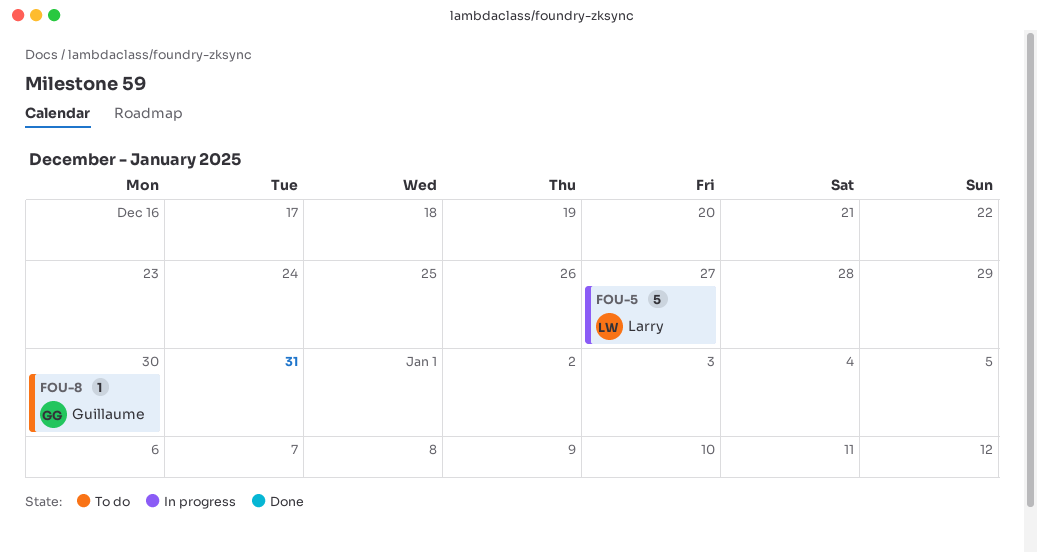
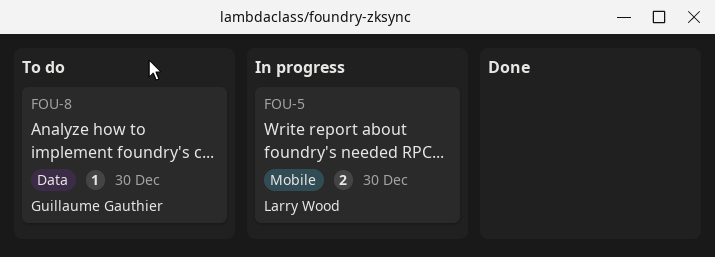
FOU-5, estimate: 5 -> 2
FOU-5, due: Dec 27 -> Dec 30

